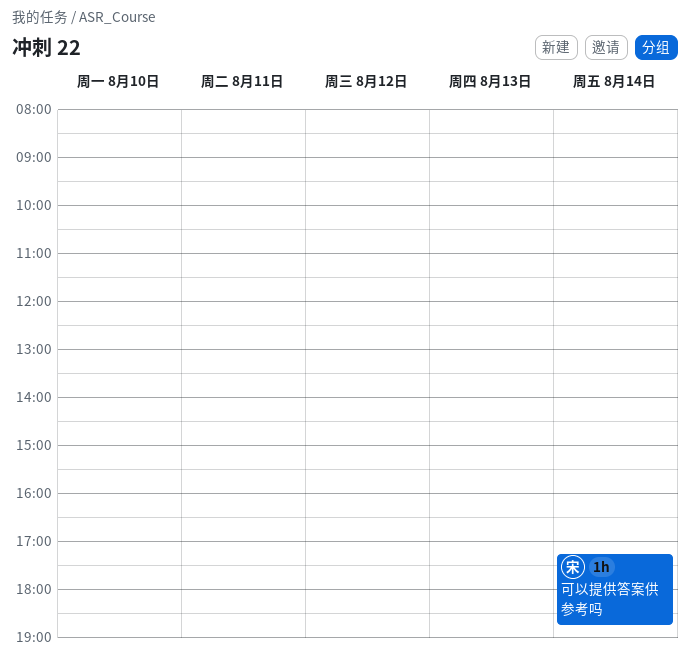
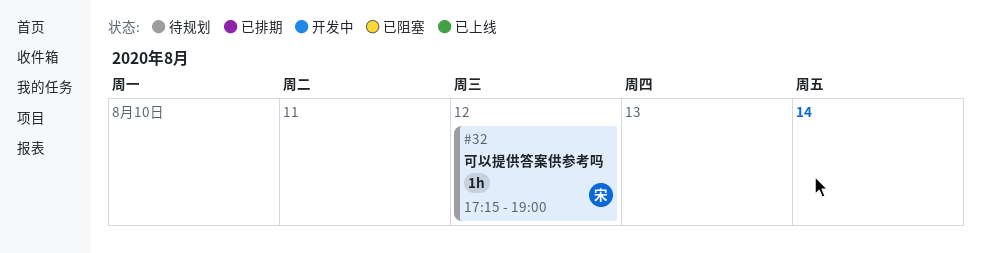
可以提供答案供参考吗, day: Aug 14 -> Aug 12
可以提供答案供参考吗, ends: 18:45 -> 19:00

